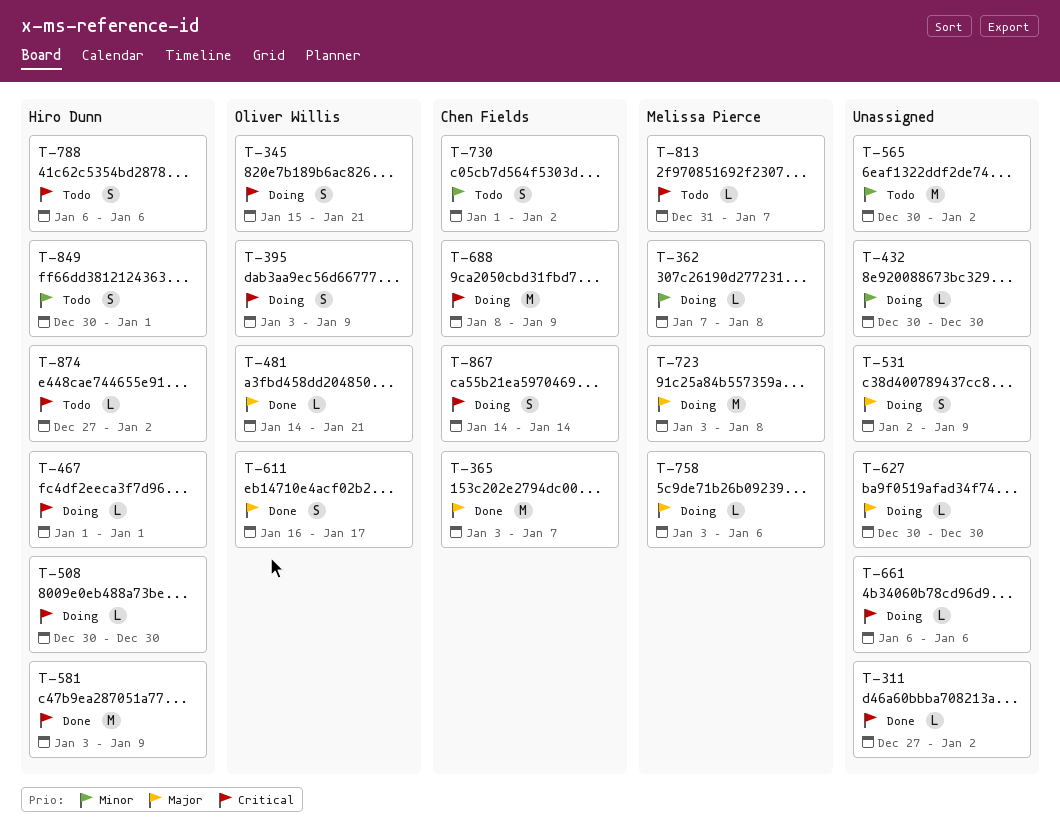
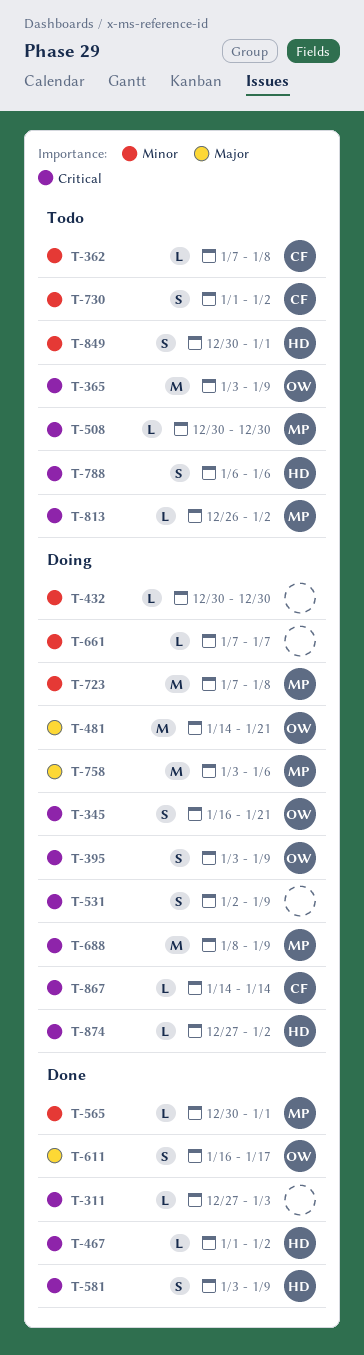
T-311, due: Jan 2 -> Jan 3
T-345, start: Jan 15 -> Jan 16
T-362, status: Doing -> Todo
T-362, owner: Melissa Pierce -> Chen Fields
T-365, status: Done -> Todo
T-365, owner: Chen Fields -> Oliver Willis
T-365, priority: Major -> Critical
T-365, due: Jan 7 -> Jan 9
T-467, status: Doing -> Done
T-467, due: Jan 1 -> Jan 2
T-481, status: Done -> Doing
T-481, estimate: L -> M
T-508, status: Doing -> Todo
T-508, owner: Hiro Dunn -> Melissa Pierce
T-531, priority: Major -> Critical
T-565, status: Todo -> Done
T-565, owner: none -> Melissa Pierce
T-565, estimate: M -> L
T-565, due: Jan 2 -> Jan 1
T-581, estimate: M -> S
T-627: present -> none
T-661, priority: Critical -> Minor
T-661, start: Jan 6 -> Jan 7
T-661, due: Jan 6 -> Jan 7
T-688, owner: Chen Fields -> Melissa Pierce
T-723, priority: Major -> Minor
T-723, start: Jan 3 -> Jan 7
T-758, estimate: L -> M
T-813, start: Dec 31 -> Dec 26
T-813, due: Jan 7 -> Jan 2
T-867, estimate: S -> L
T-874, status: Todo -> Doing

